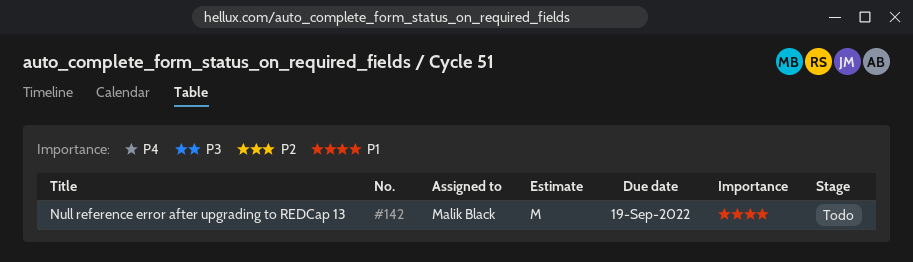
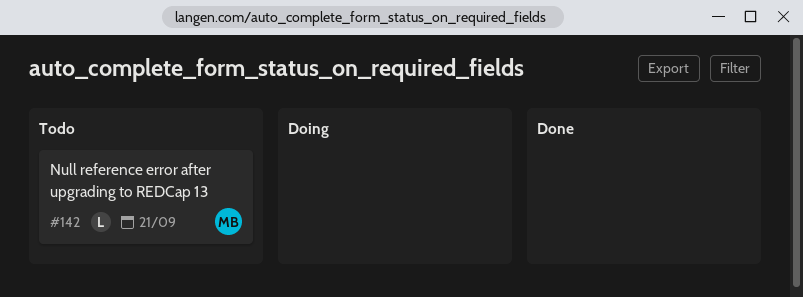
#142, estimate: M -> L
#142, due: Sep 19 -> Sep 21

